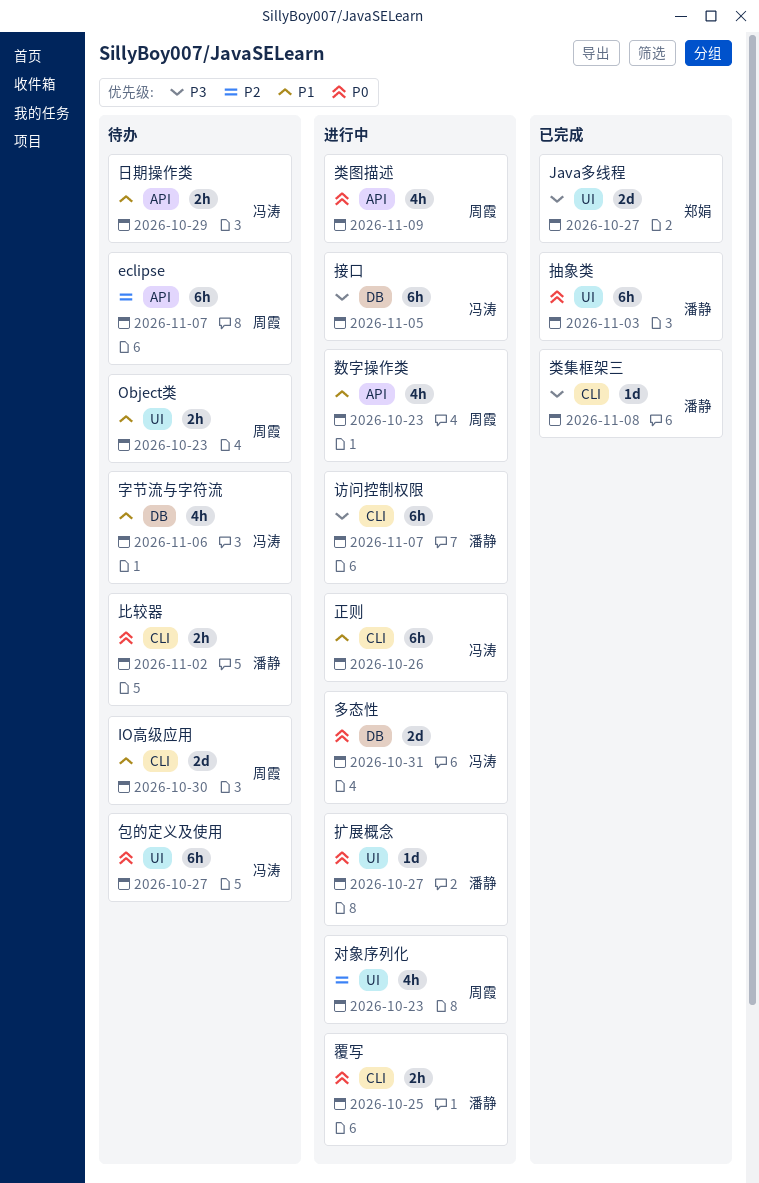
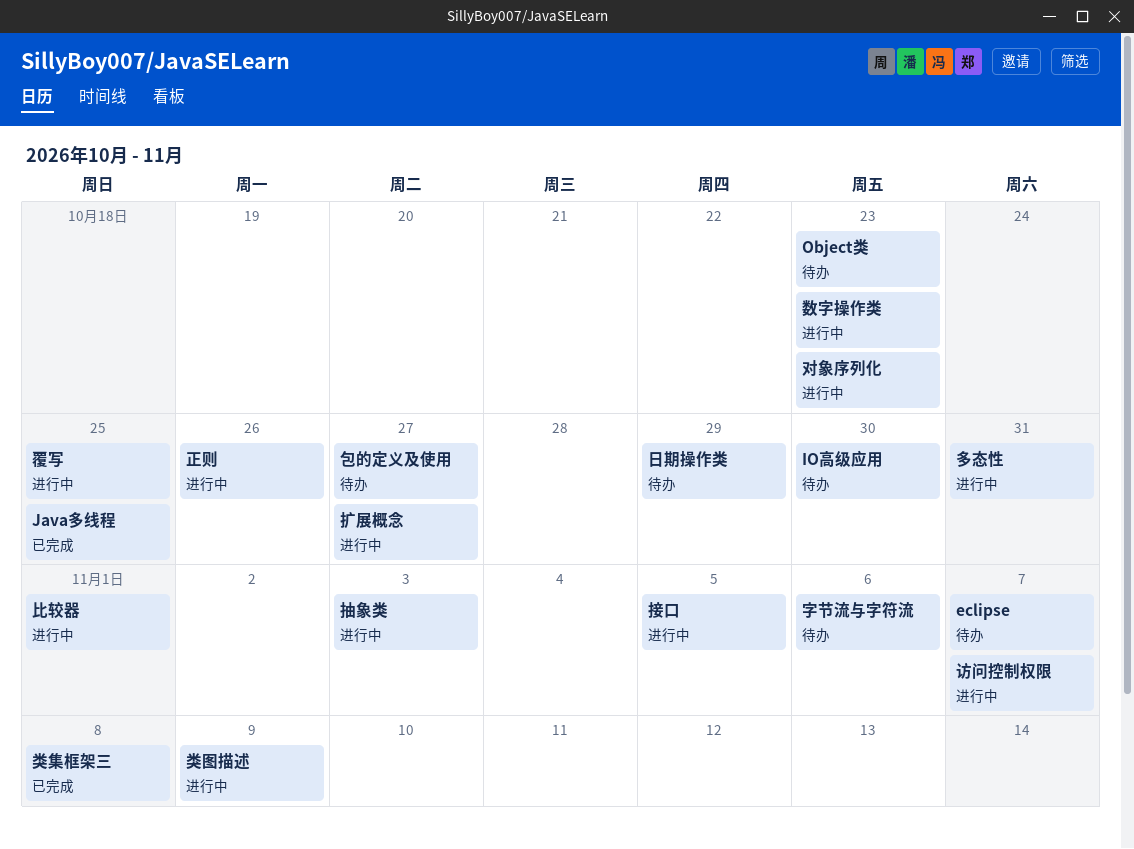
Java多线程, due: Oct 27 -> Oct 25
抽象类, status: 已完成 -> 进行中
比较器, status: 待办 -> 进行中
比较器, due: Nov 2 -> Nov 1

